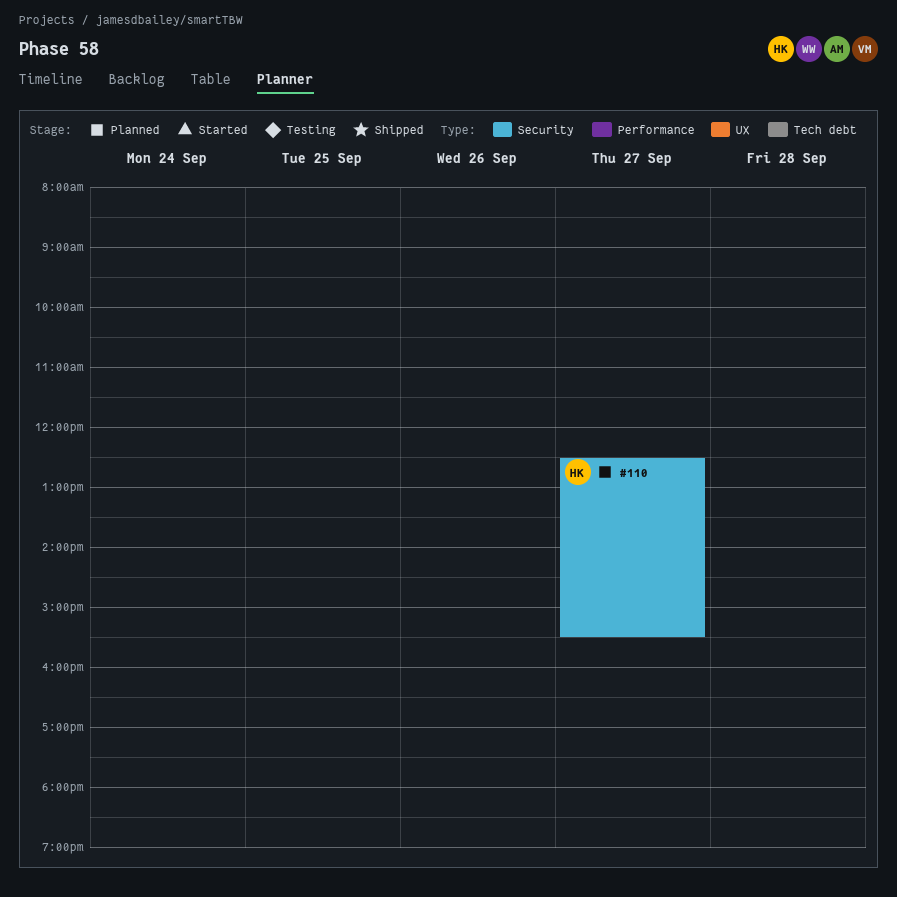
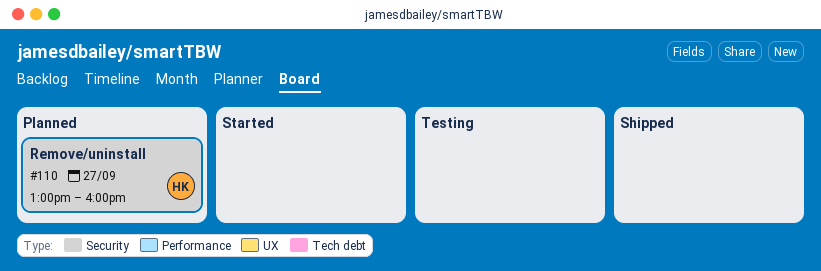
#110, begins: 12:30 -> 13:00
#110, ends: 15:30 -> 16:00

